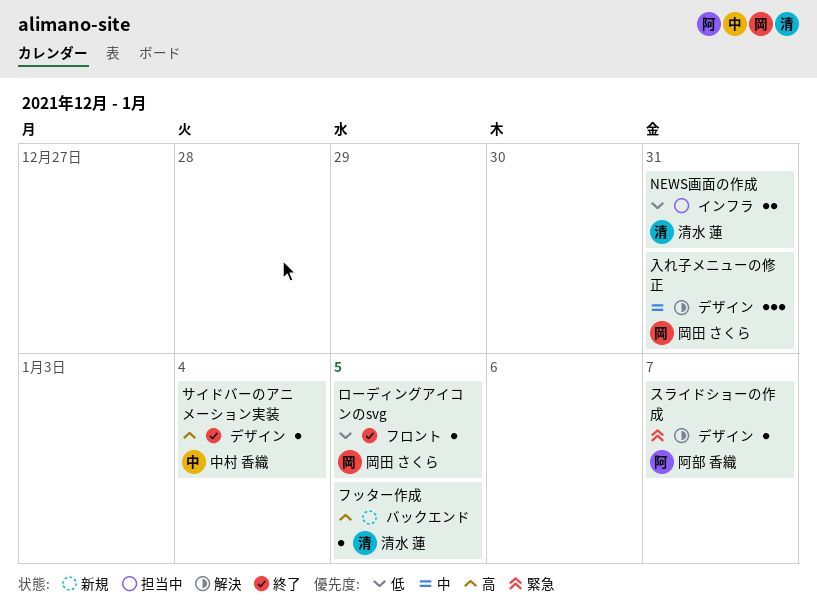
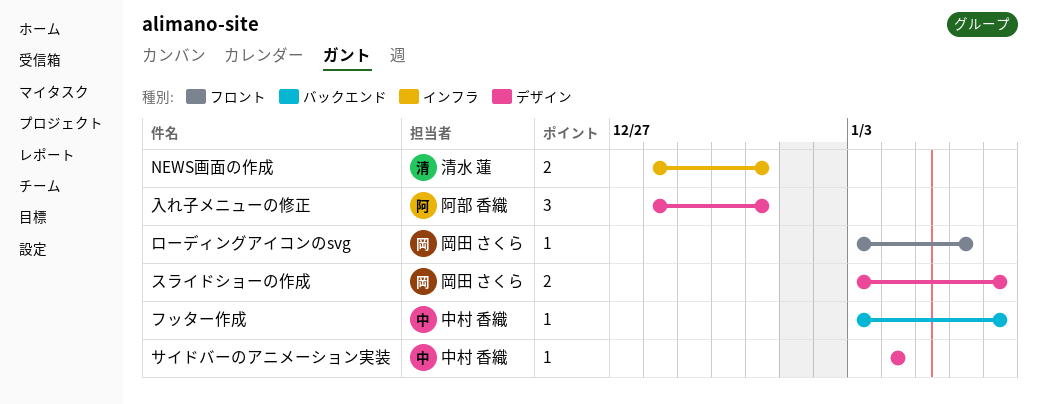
スライドショーの作成, owner: 阿部 香織 -> 岡田 さくら
スライドショーの作成, estimate: 1 -> 2
フッター作成, owner: 清水 蓮 -> 中村 香織
フッター作成, due: Jan 5 -> Jan 7
ローディングアイコンのsvg, due: Jan 5 -> Jan 6
入れ子メニューの修正, owner: 岡田 さくら -> 阿部 香織

